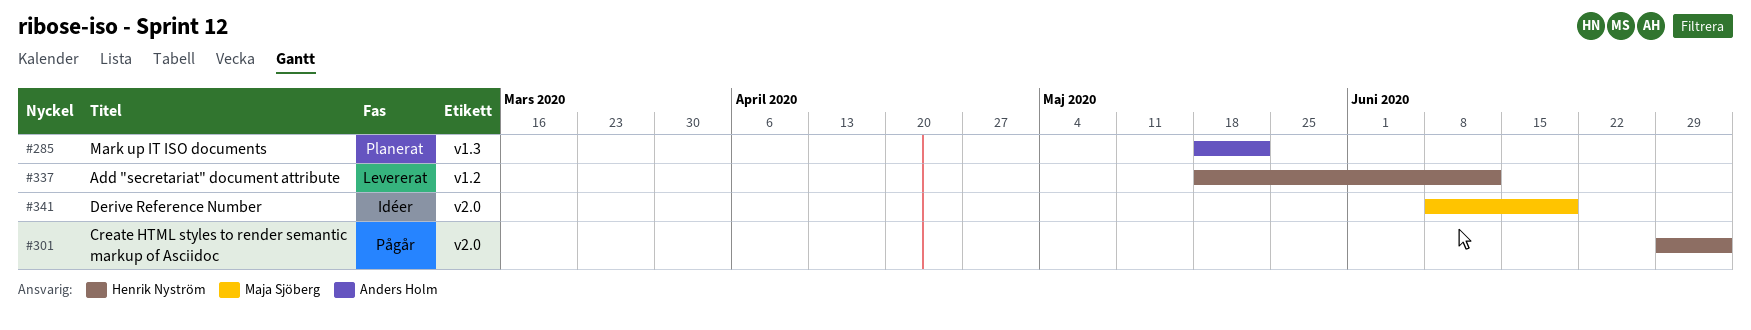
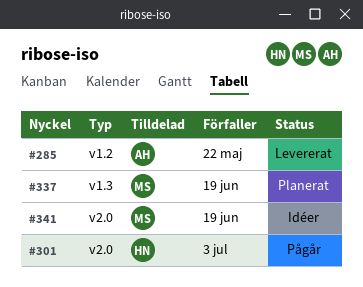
#285, status: Planerat -> Levererat
#285, label: v1.3 -> v1.2
#337, status: Levererat -> Planerat
#337, owner: Henrik Nyström -> Maja Sjöberg
#337, label: v1.2 -> v1.3
#337, due: Jun 12 -> Jun 19

